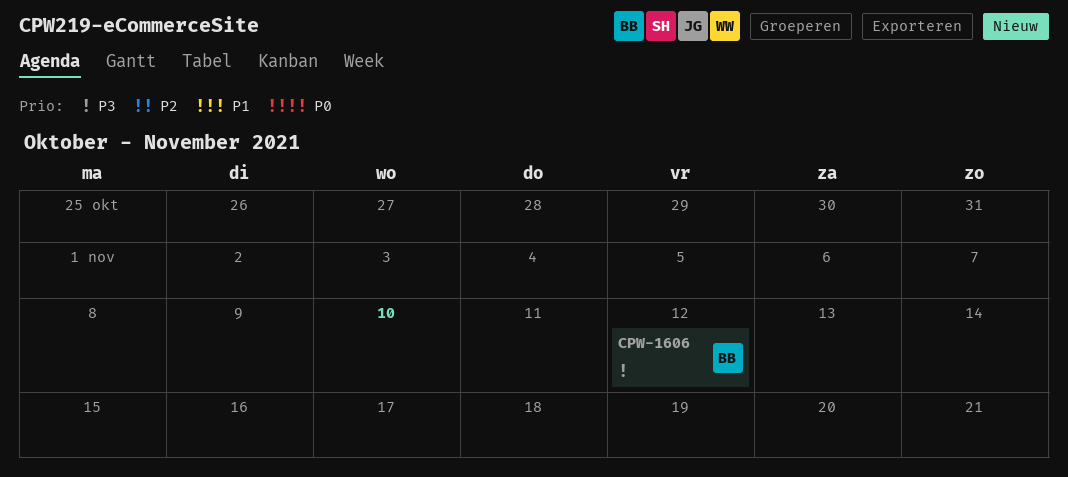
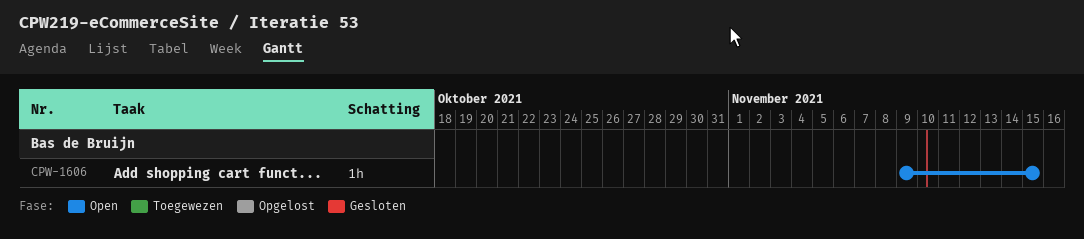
CPW-1606, due: Nov 12 -> Nov 15

